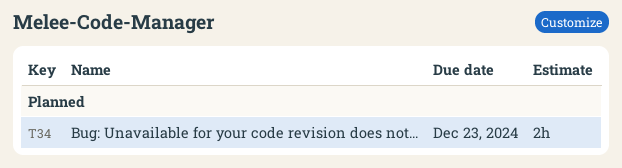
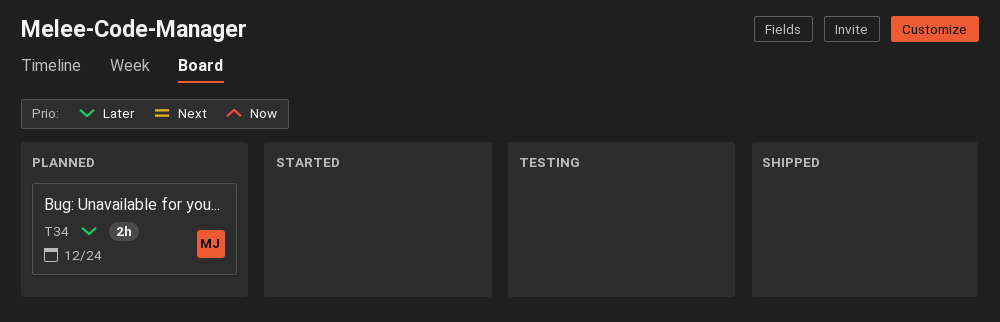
T34, due: Dec 23 -> Dec 24

